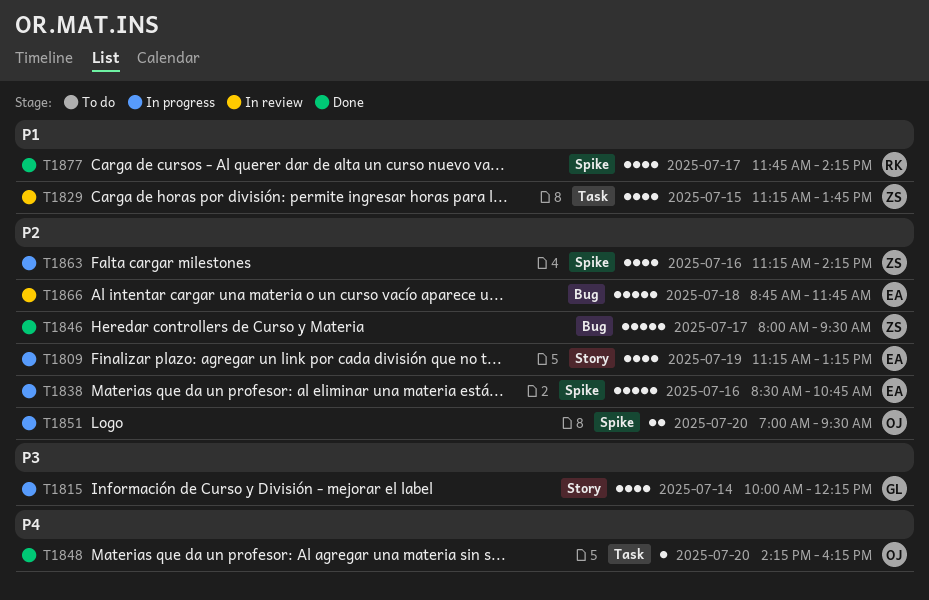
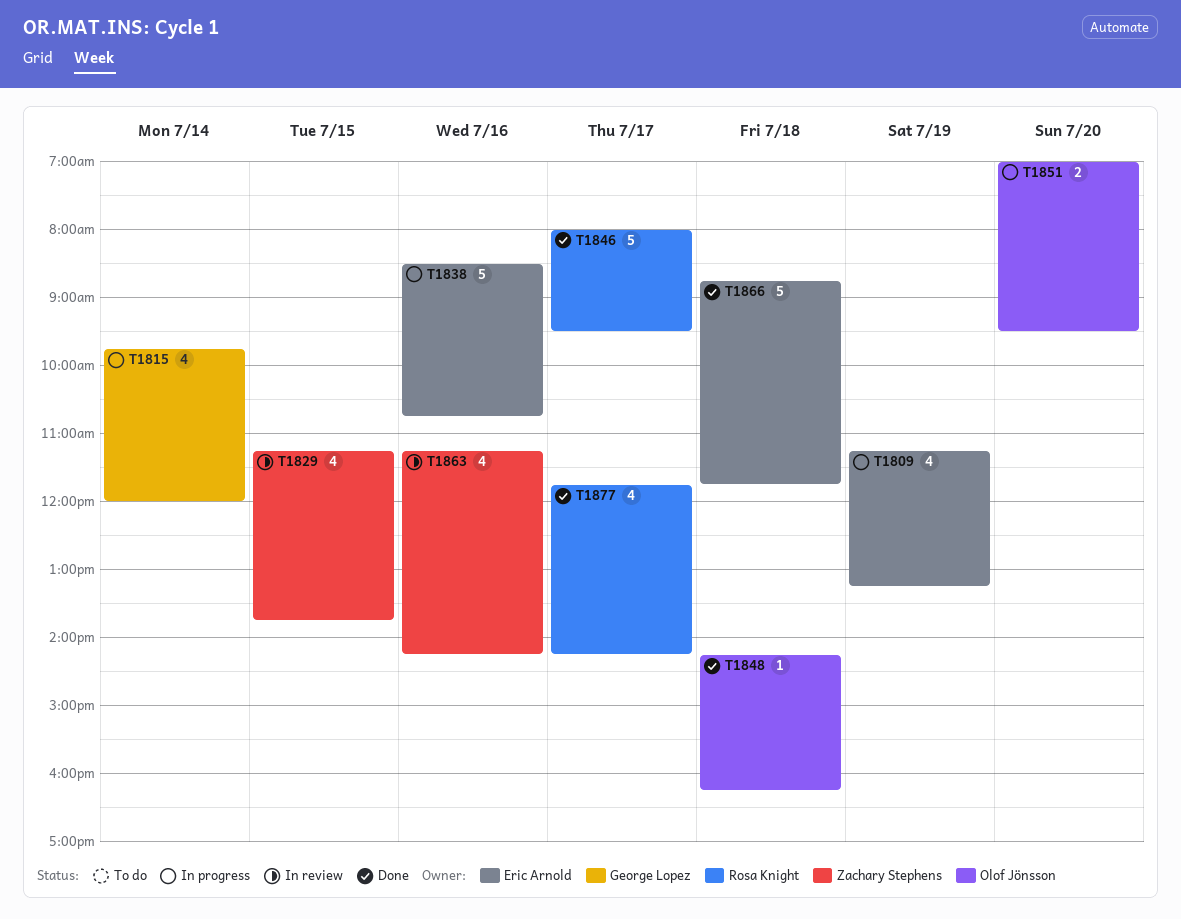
T1815, begins: 10:00 -> 09:45
T1815, ends: 12:15 -> 12:00
T1846, owner: Zachary Stephens -> Rosa Knight
T1848, day: Jul 20 -> Jul 18
T1863, status: In progress -> In review
T1866, status: In review -> Done

